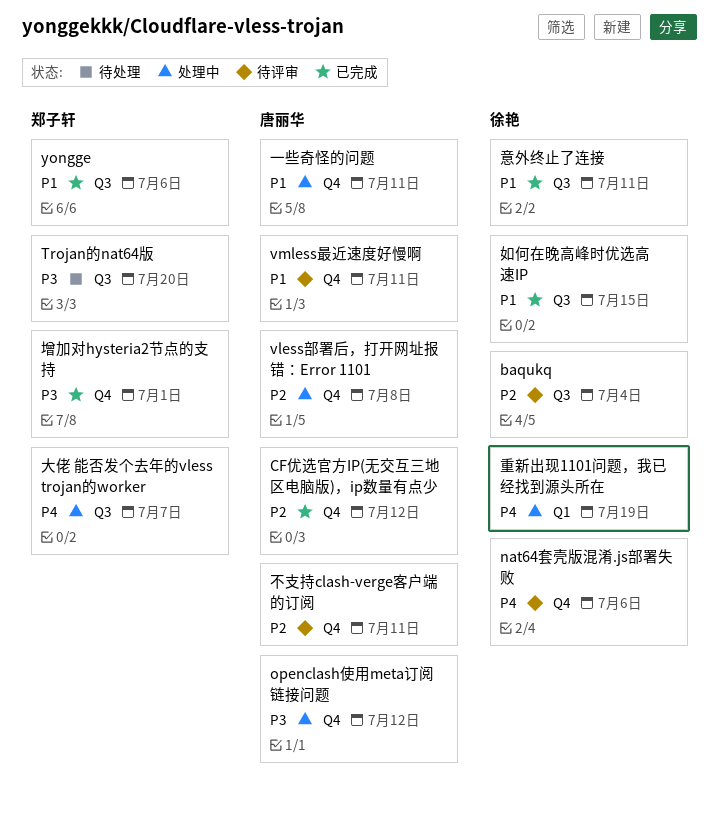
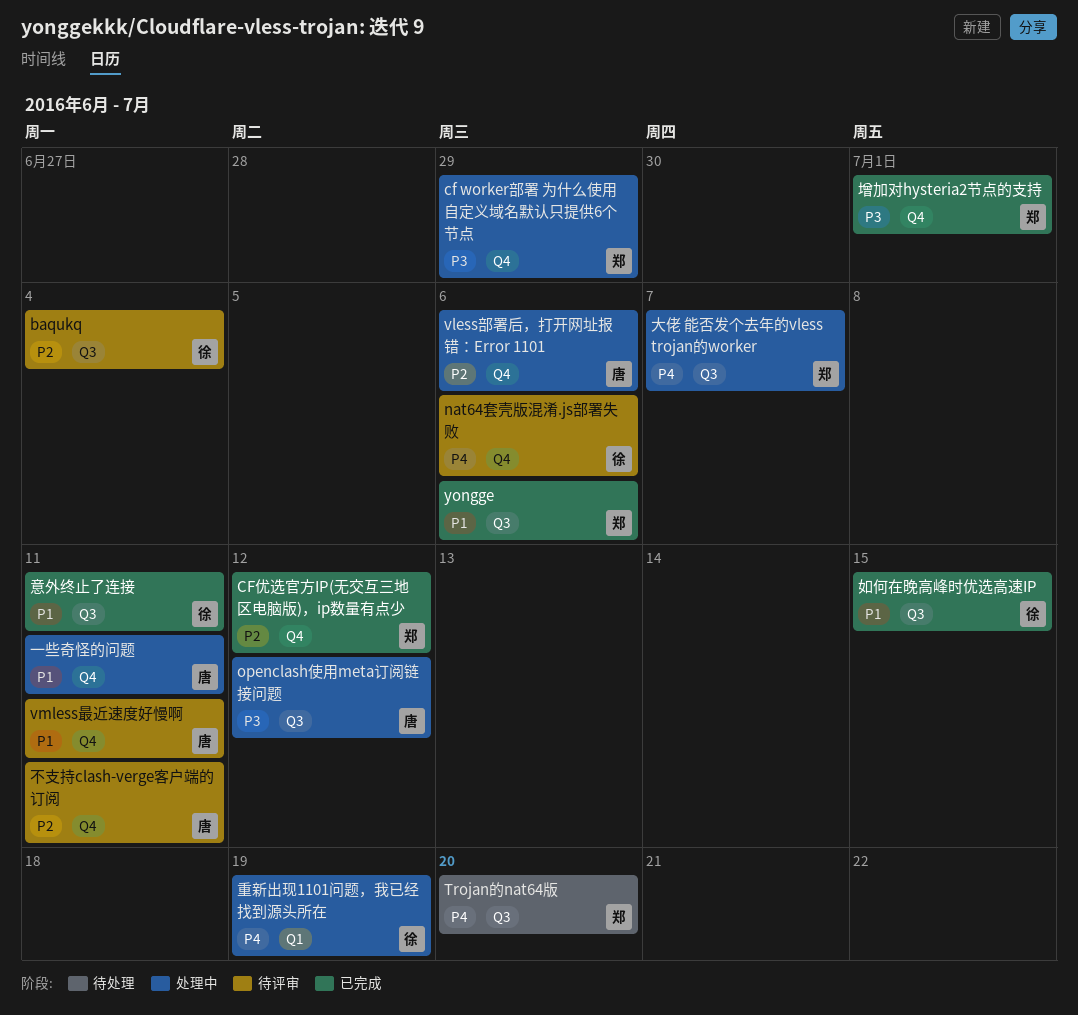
cf worker部署 为什么使用自定义域名默认只提供6个节点: none -> present
CF优选官方IP(无交互三地区电脑版)，ip数量有点少, owner: 唐丽华 -> 郑子轩
openclash使用meta订阅链接问题, label: Q4 -> Q3
Trojan的nat64版, priority: P3 -> P4
vless部署后，打开网址报错：Error 1101, due: Jul 8 -> Jul 6

